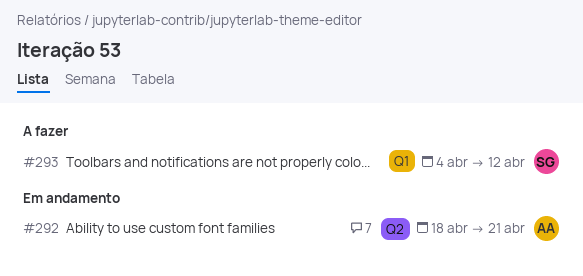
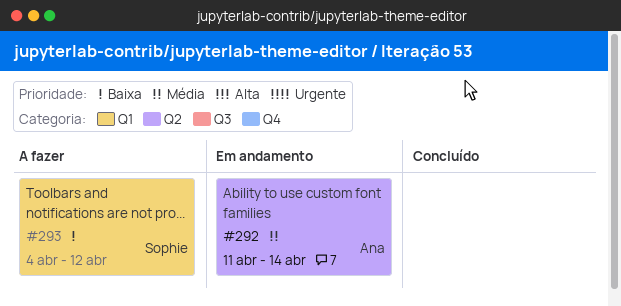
#292, start: Apr 18 -> Apr 11
#292, due: Apr 21 -> Apr 14

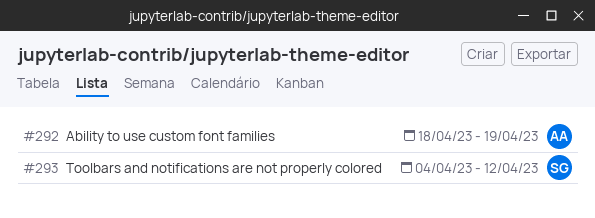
#292, start: Apr 11 -> Apr 18
#292, due: Apr 14 -> Apr 19

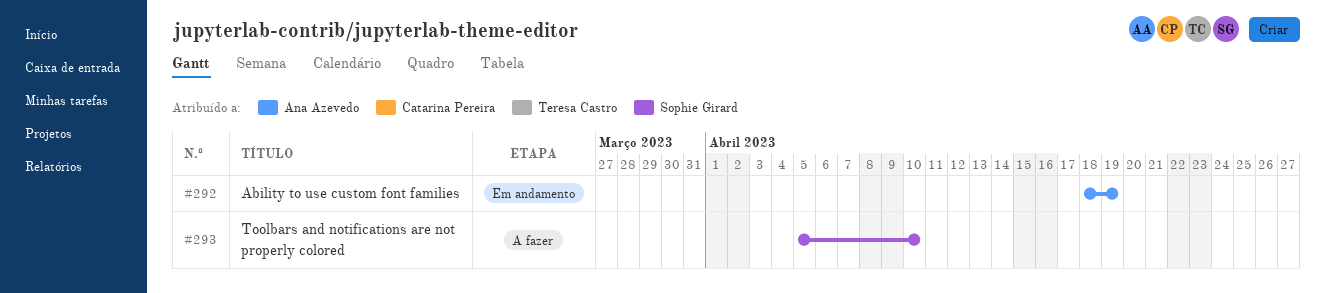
#293, start: Apr 4 -> Apr 5
#293, due: Apr 12 -> Apr 10

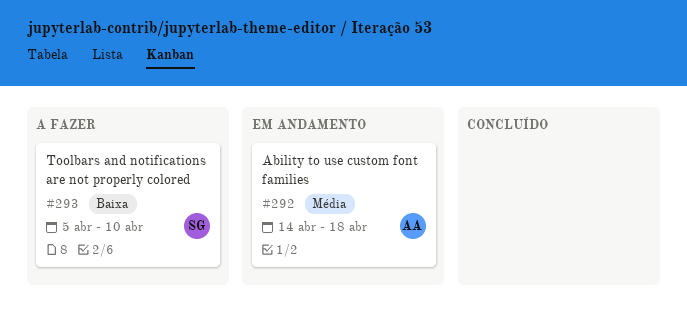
#292, start: Apr 18 -> Apr 14
#292, due: Apr 19 -> Apr 18

